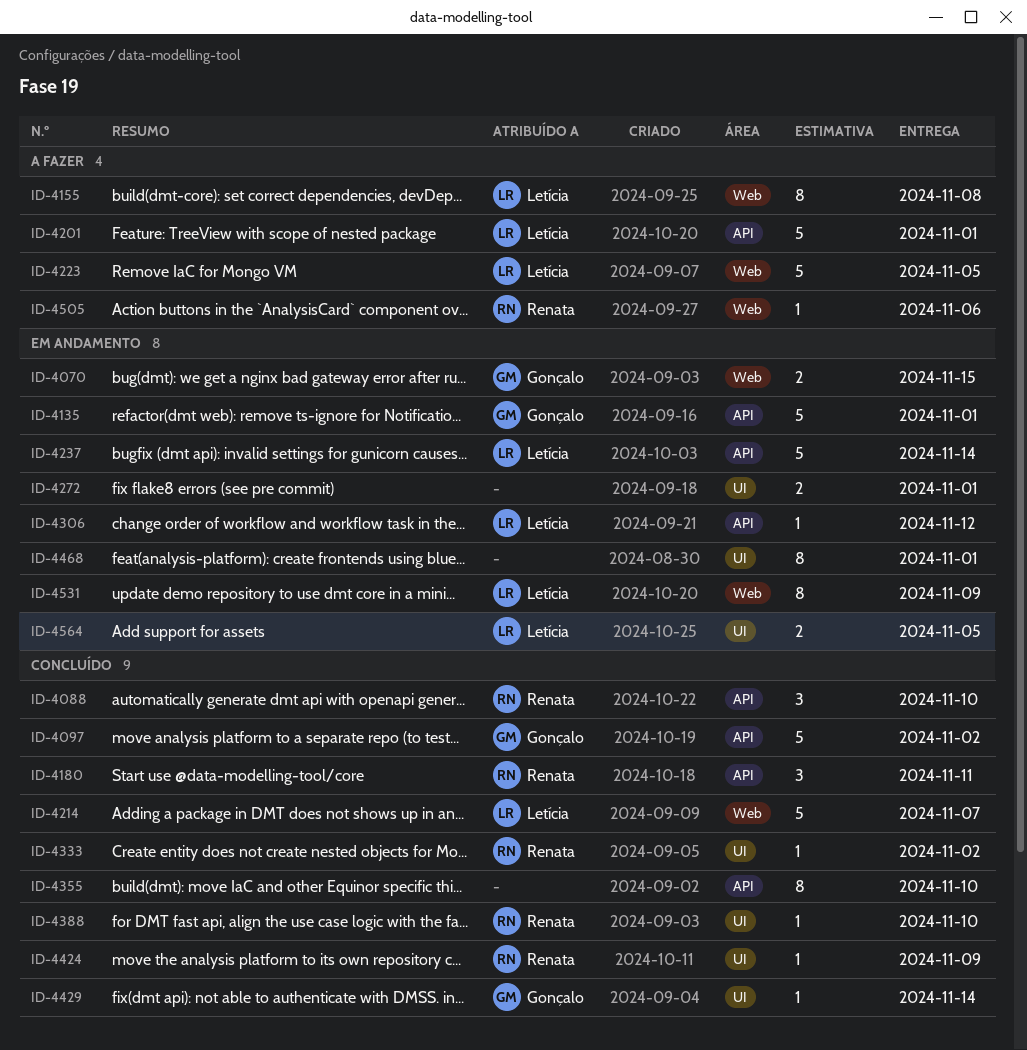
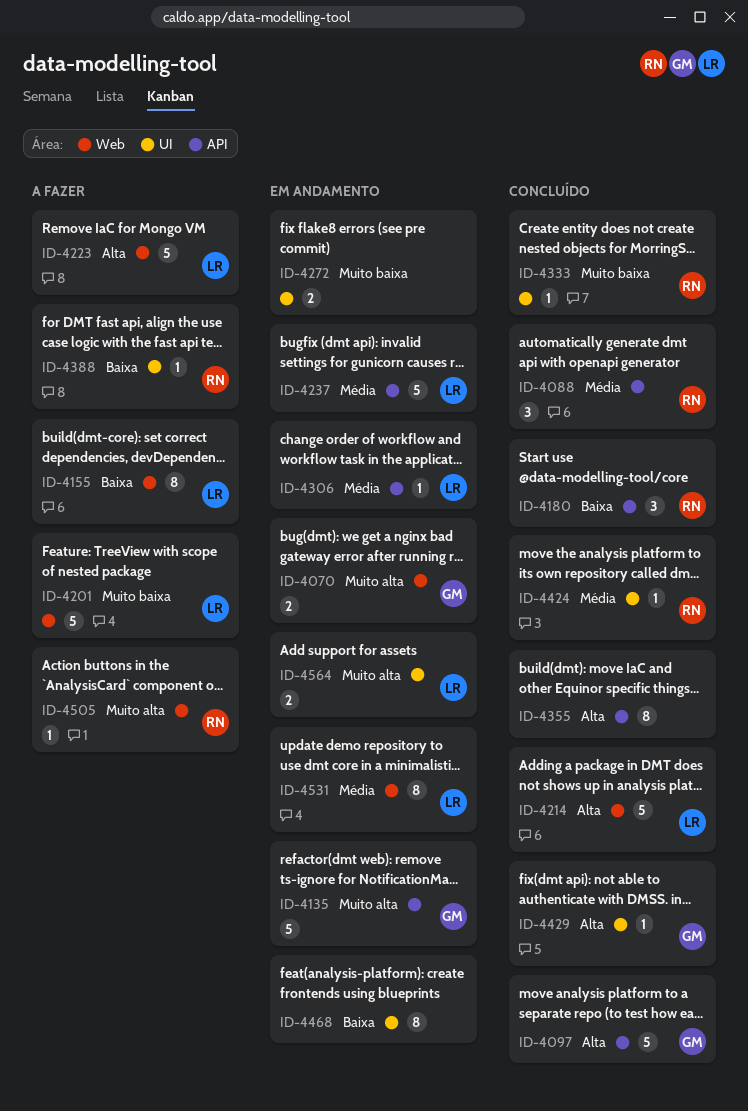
ID-4201, label: API -> Web
ID-4388, status: Concluído -> A fazer

